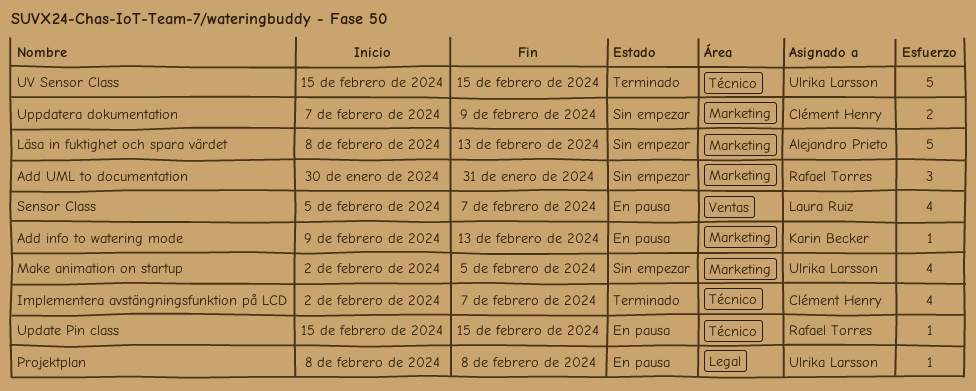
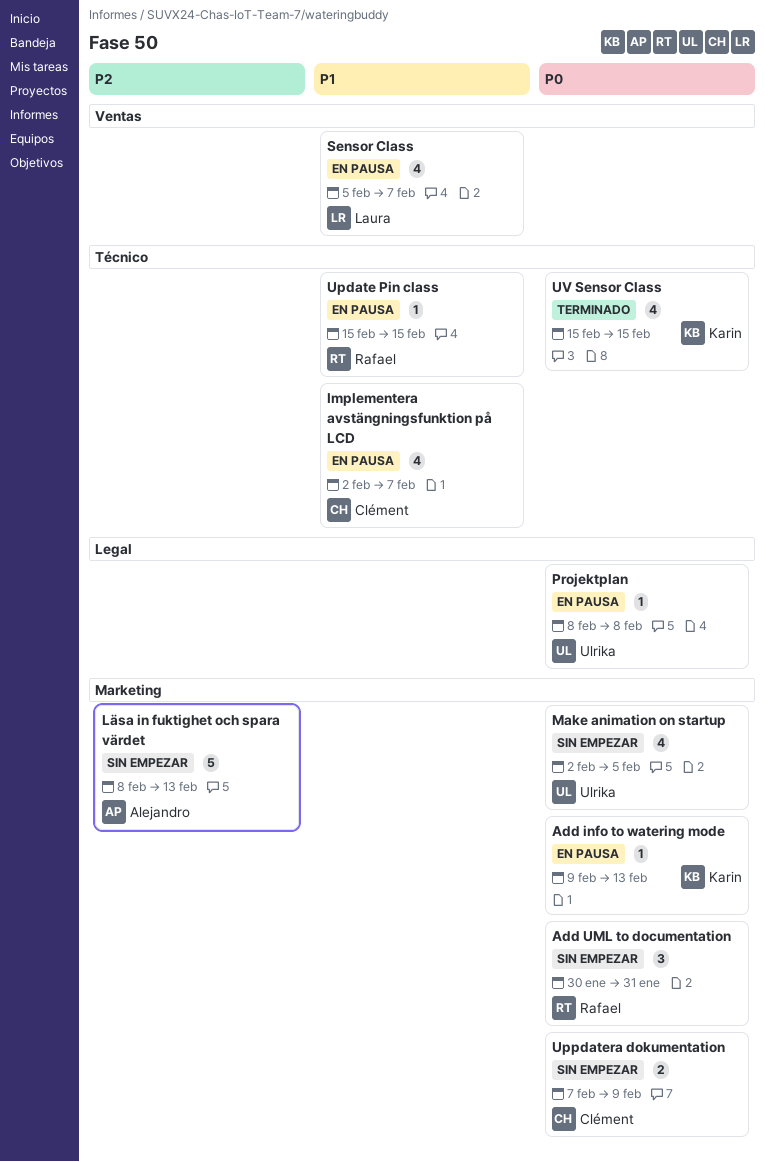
Implementera avstängningsfunktion på LCD, status: Terminado -> En pausa
UV Sensor Class, owner: Ulrika Larsson -> Karin Becker
UV Sensor Class, estimate: 5 -> 4

